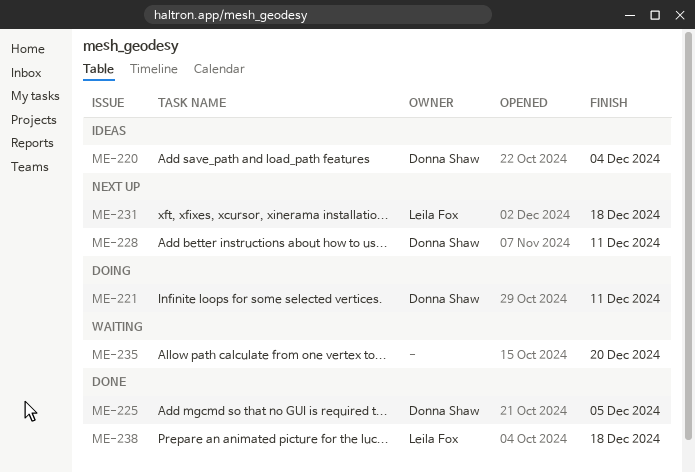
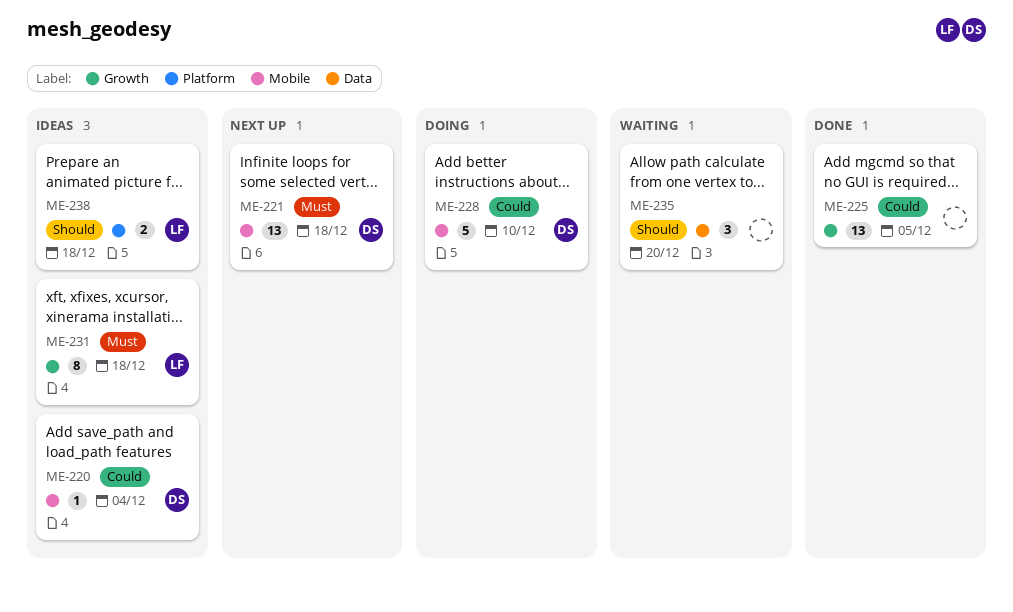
ME-221, status: Doing -> Next up
ME-221, due: Dec 11 -> Dec 18
ME-225, owner: Donna Shaw -> none
ME-228, status: Next up -> Doing
ME-228, due: Dec 11 -> Dec 10
ME-231, status: Next up -> Ideas
ME-238, status: Done -> Ideas

